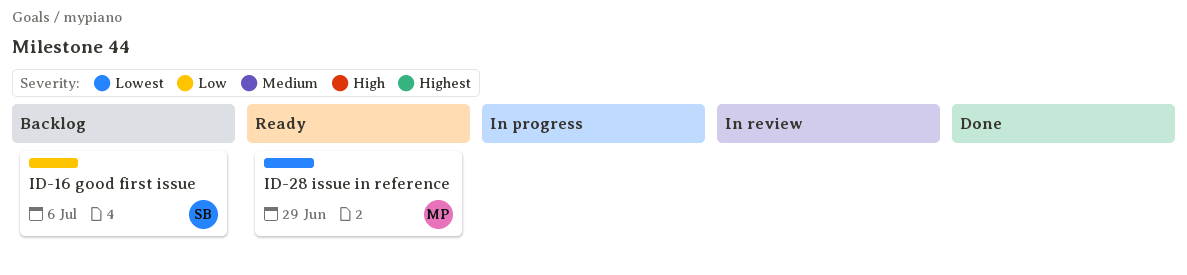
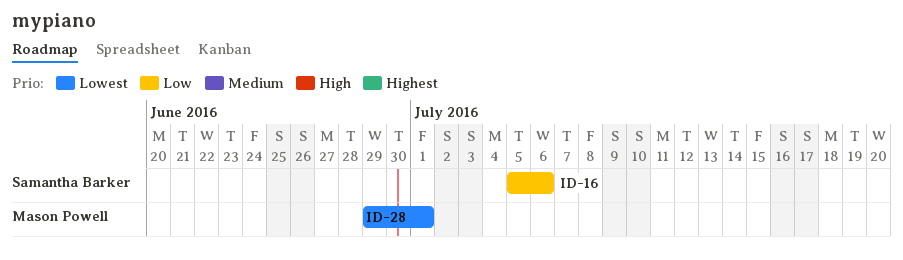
ID-28, due: Jun 29 -> Jul 1

